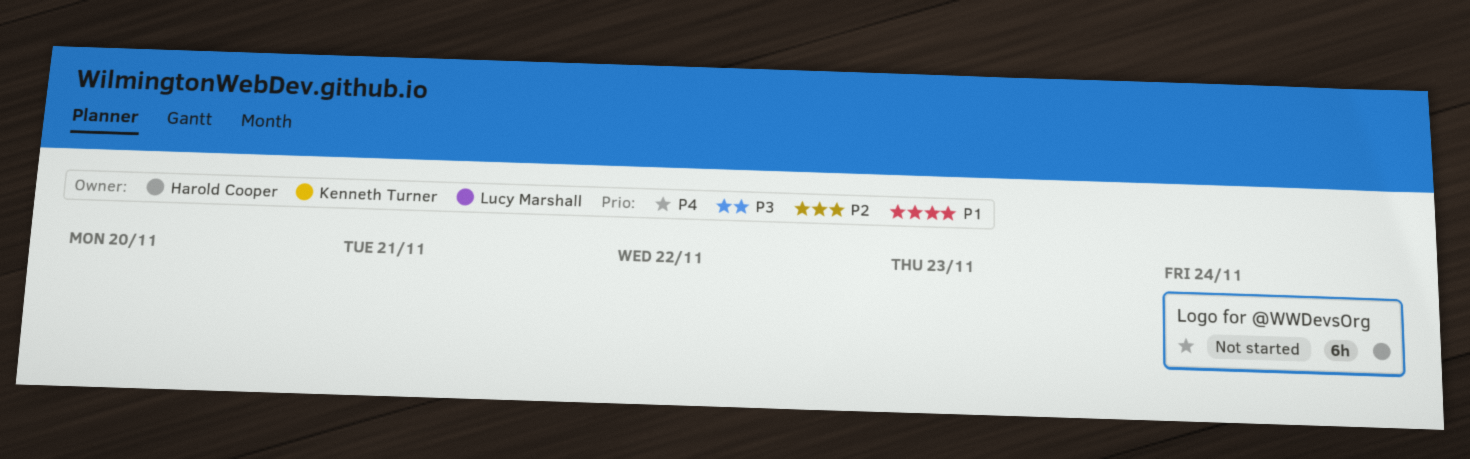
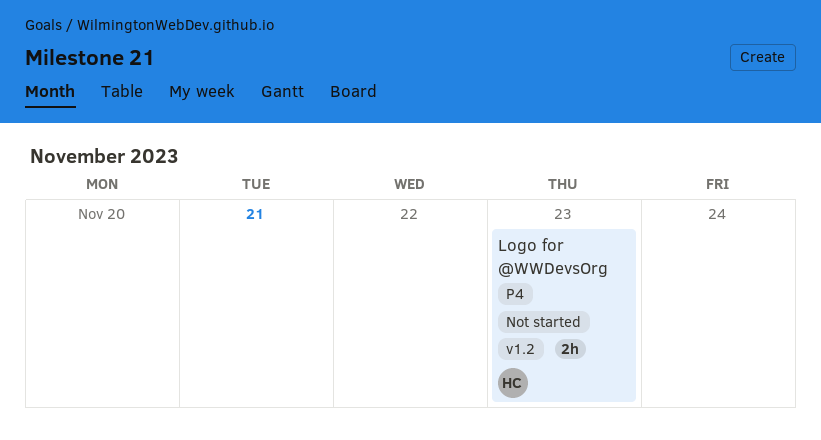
Logo for @WWDevsOrg, estimate: 6h -> 2h
Logo for @WWDevsOrg, due: Nov 24 -> Nov 23

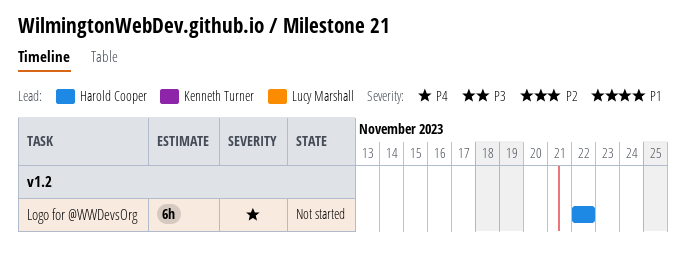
Logo for @WWDevsOrg, estimate: 2h -> 6h
Logo for @WWDevsOrg, due: Nov 23 -> Nov 22

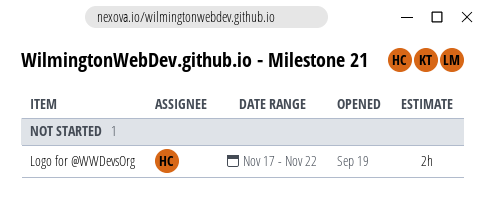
Logo for @WWDevsOrg, estimate: 6h -> 2h
Logo for @WWDevsOrg, start: Nov 22 -> Nov 17

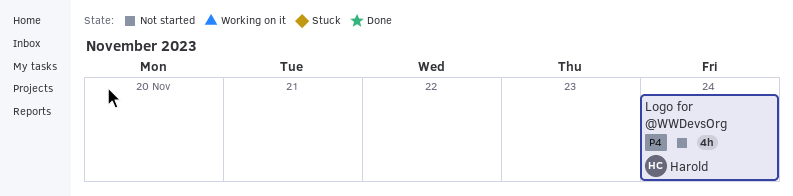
Logo for @WWDevsOrg, estimate: 2h -> 4h
Logo for @WWDevsOrg, due: Nov 22 -> Nov 24

